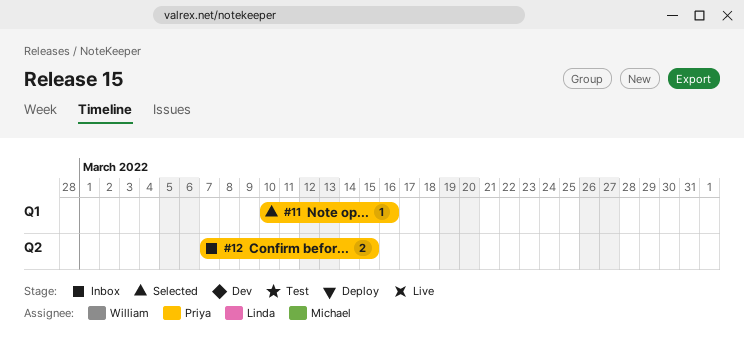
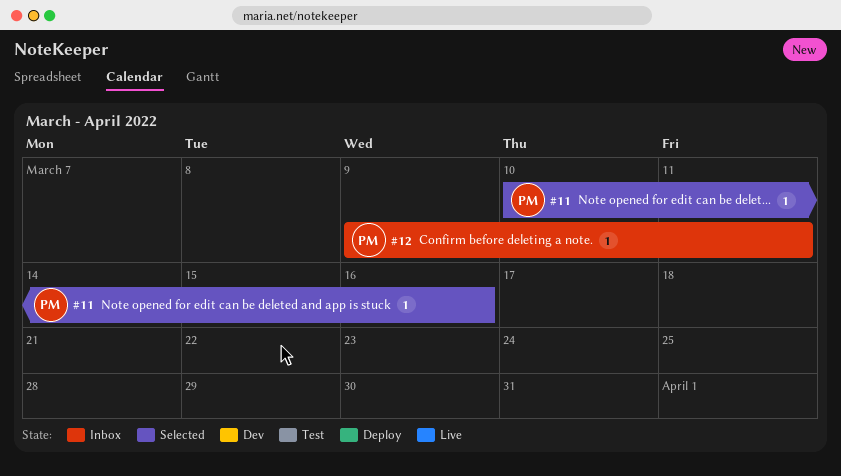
#12, estimate: 2 -> 1
#12, start: Mar 7 -> Mar 9
#12, due: Mar 15 -> Mar 11

